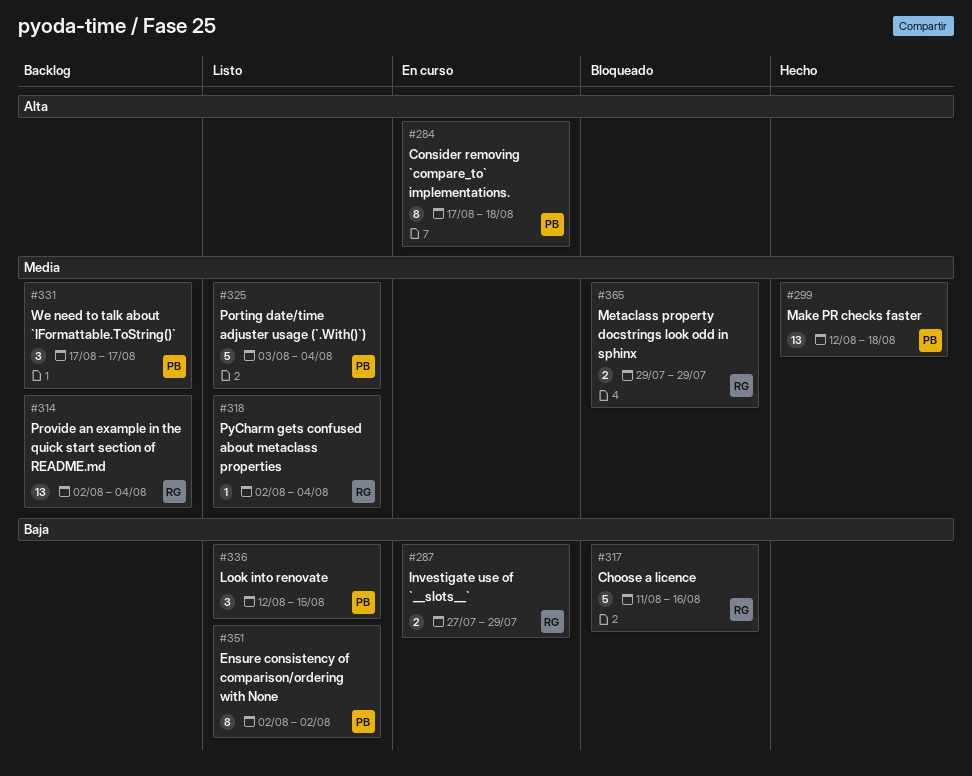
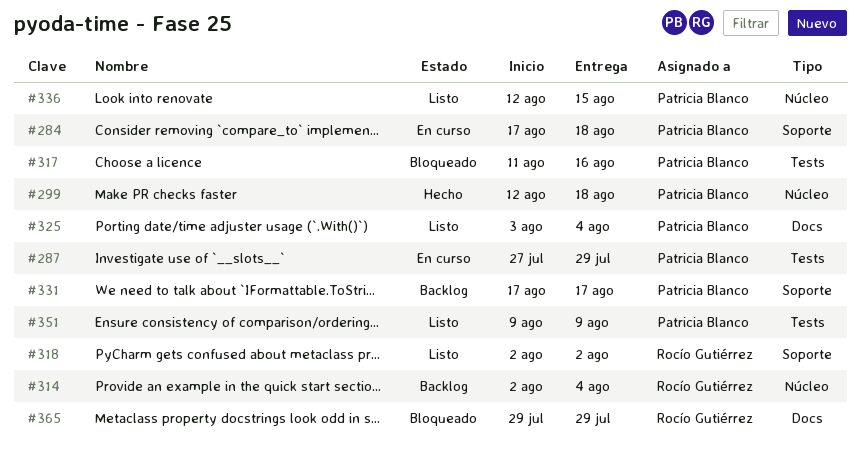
#287, owner: Rocío Gutiérrez -> Patricia Blanco
#317, owner: Rocío Gutiérrez -> Patricia Blanco
#318, due: Aug 4 -> Aug 2
#351, start: Aug 2 -> Aug 9
#351, due: Aug 2 -> Aug 9

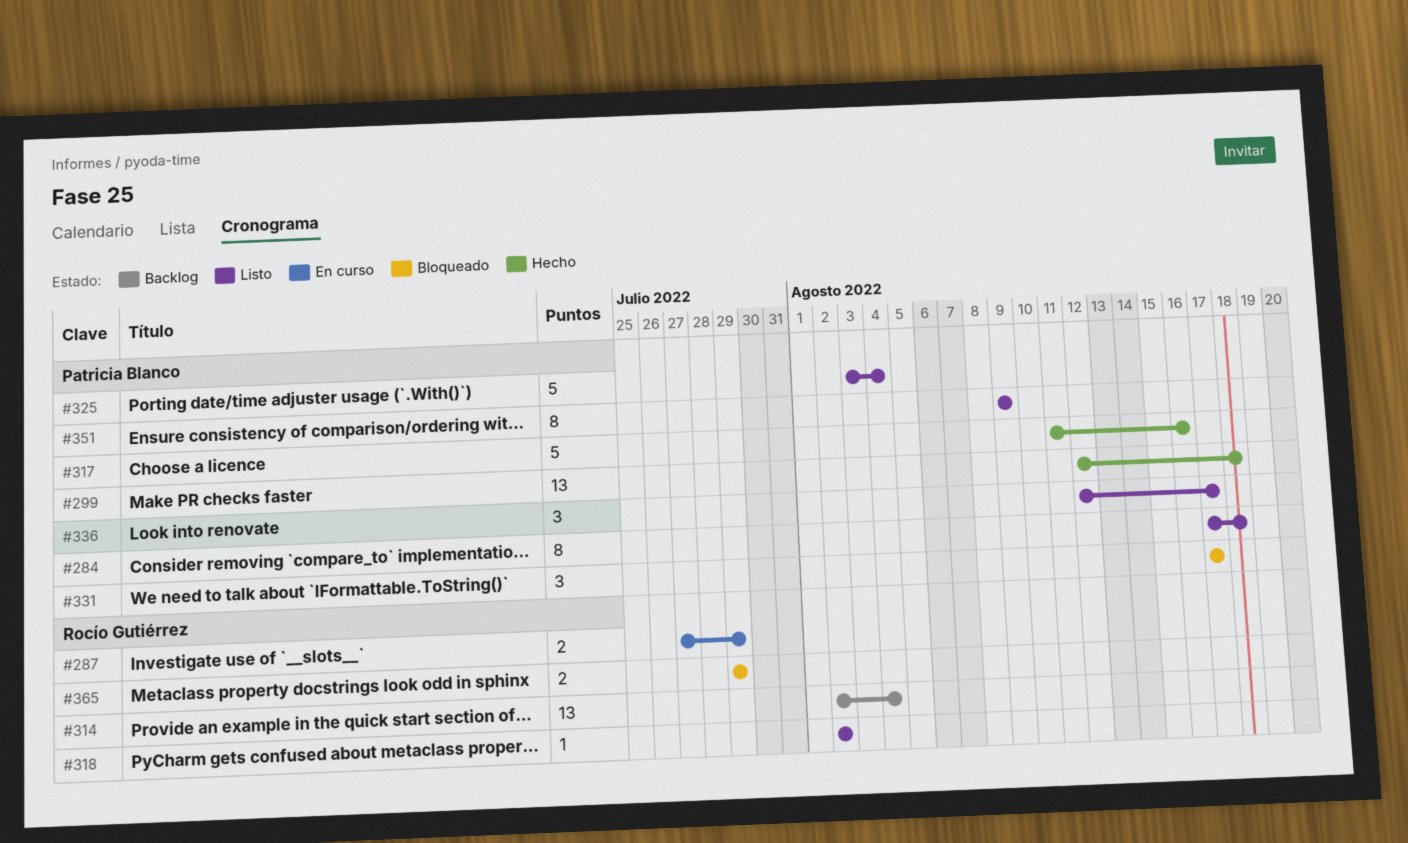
#284, status: En curso -> Listo
#287, owner: Patricia Blanco -> Rocío Gutiérrez
#317, status: Bloqueado -> Hecho
#331, status: Backlog -> Bloqueado
#336, due: Aug 15 -> Aug 17

